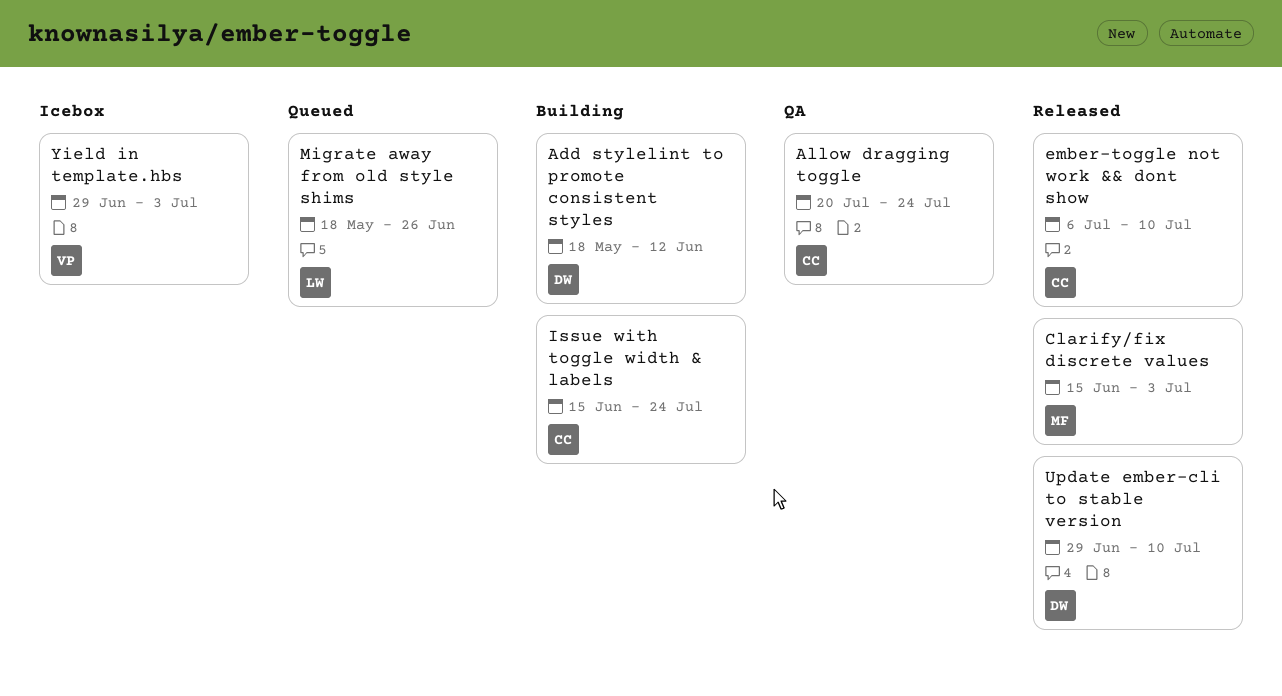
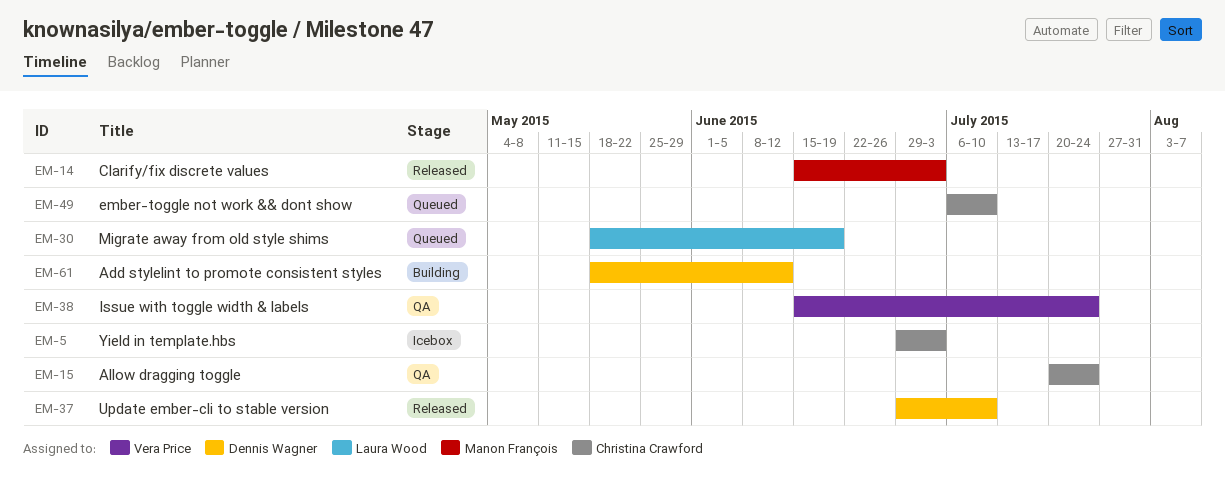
ember-toggle not work && dont show, status: Released -> Queued
Issue with toggle width & labels, status: Building -> QA
Issue with toggle width & labels, owner: Christina Crawford -> Vera Price
Migrate away from old style shims, due: Jun 26 -> Jun 19
Yield in template.hbs, owner: Vera Price -> Christina Crawford

